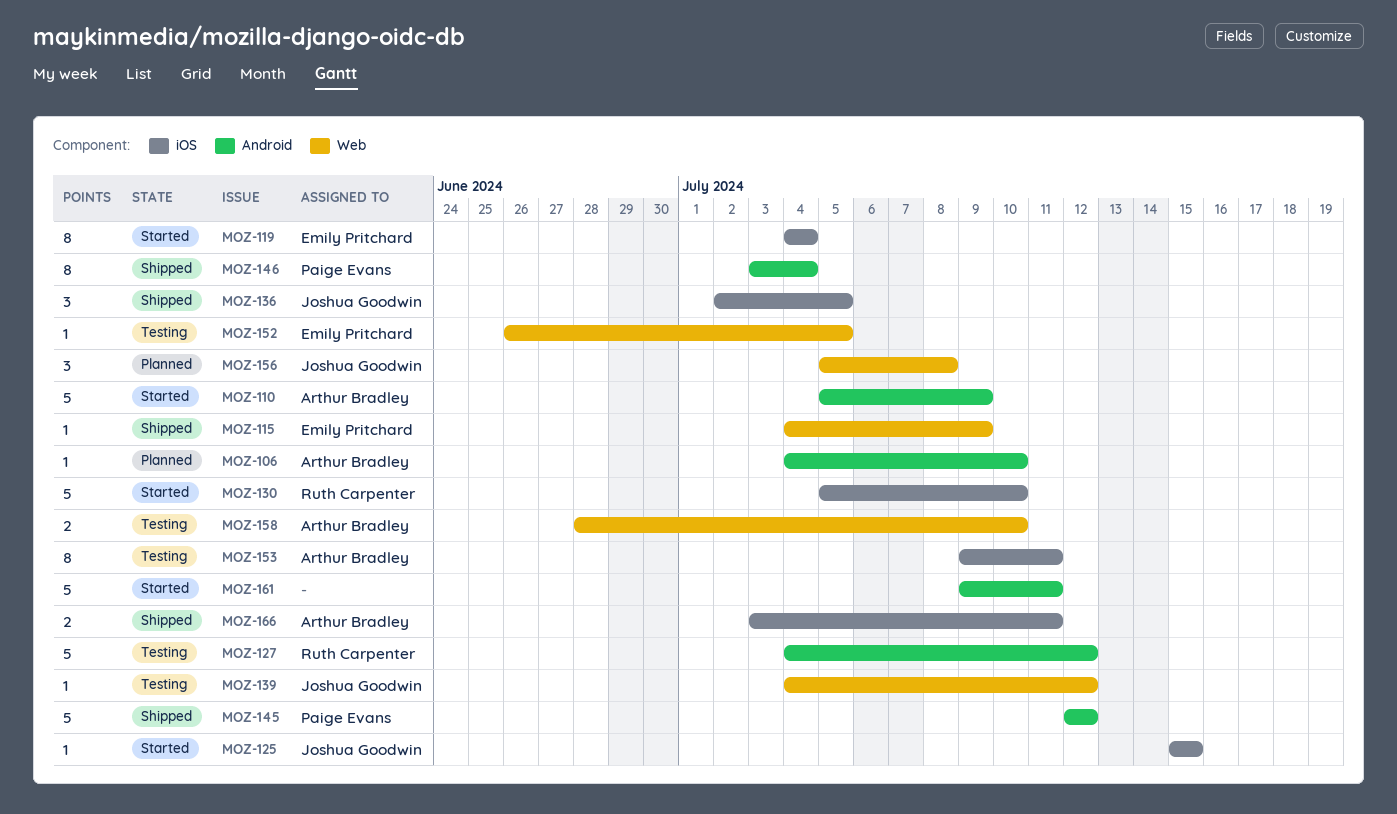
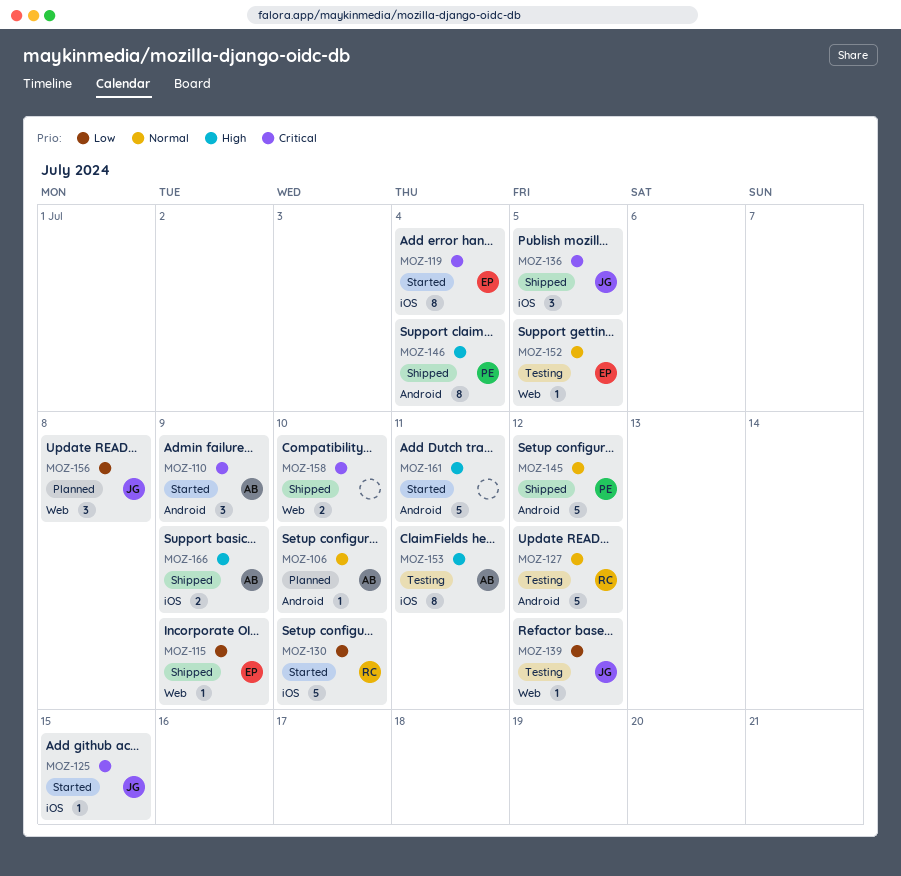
MOZ-110, estimate: 5 -> 3
MOZ-158, status: Testing -> Shipped
MOZ-158, owner: Arthur Bradley -> none
MOZ-166, due: Jul 11 -> Jul 9

